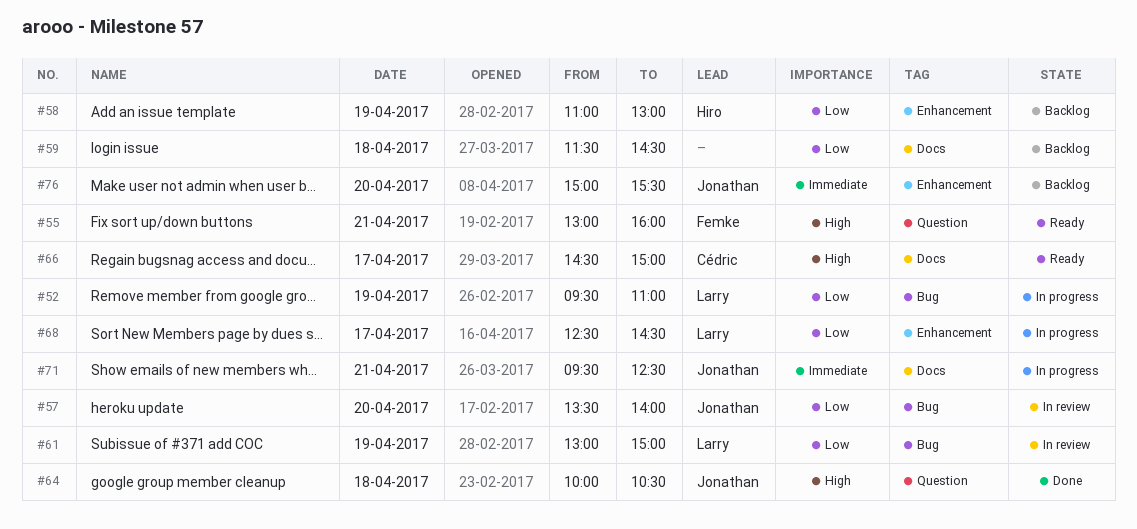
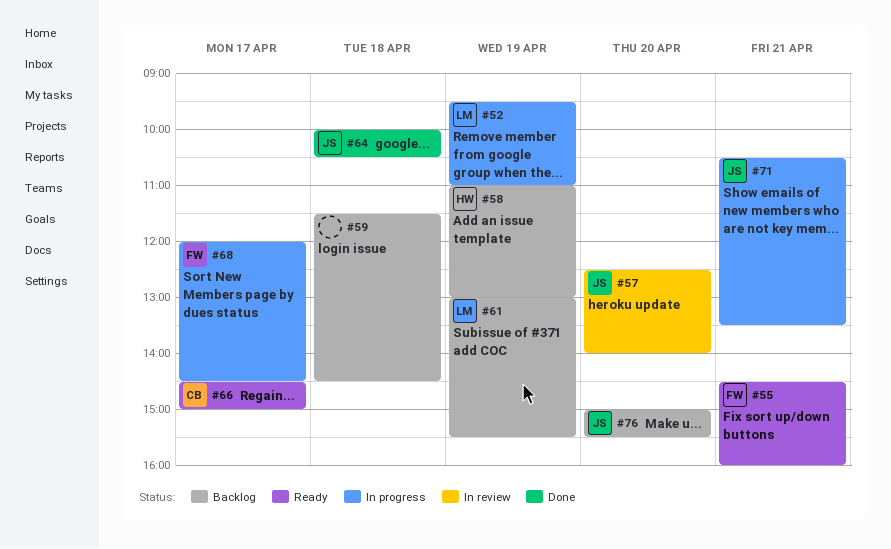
#55, begins: 13:00 -> 14:30
#57, begins: 13:30 -> 12:30
#61, status: In review -> Backlog
#61, ends: 15:00 -> 15:30
#68, owner: Larry -> Femke
#68, begins: 12:30 -> 12:00
#71, begins: 09:30 -> 10:30
#71, ends: 12:30 -> 13:30

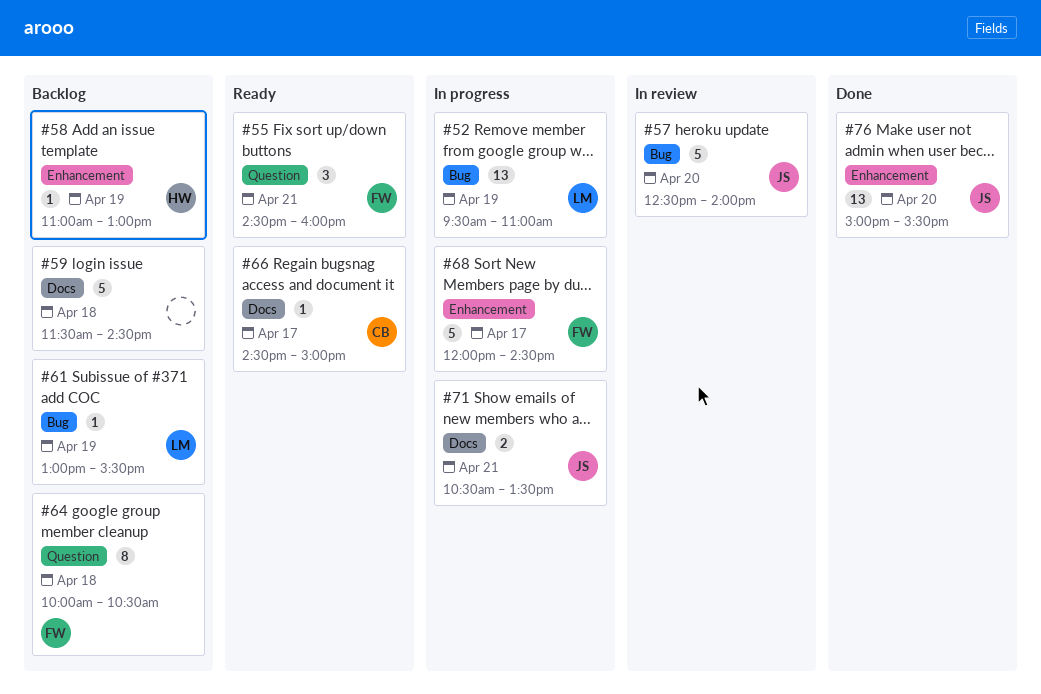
#64, status: Done -> Backlog
#64, owner: JS -> FW
#76, status: Backlog -> Done

